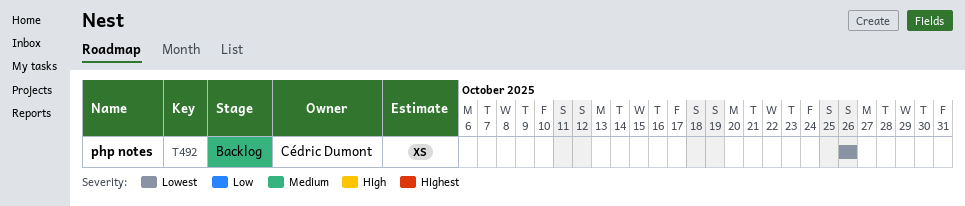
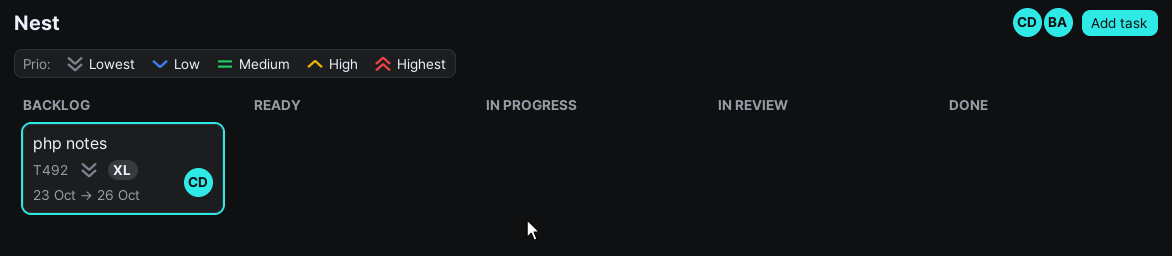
T492, estimate: XS -> XL
T492, start: Oct 26 -> Oct 23

